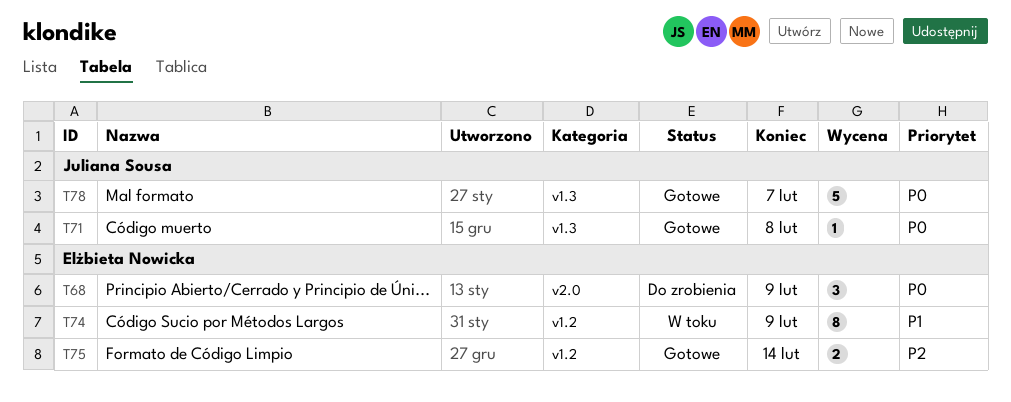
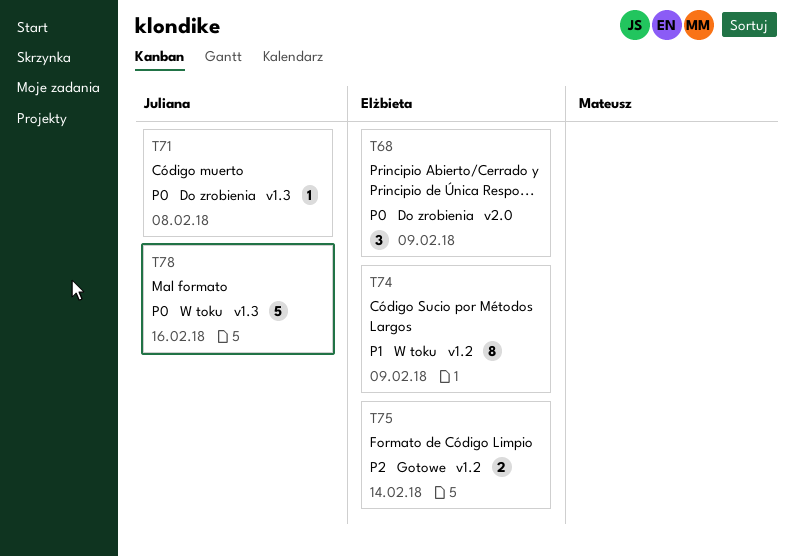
T71, status: Gotowe -> Do zrobienia
T78, status: Gotowe -> W toku
T78, due: Feb 7 -> Feb 16

